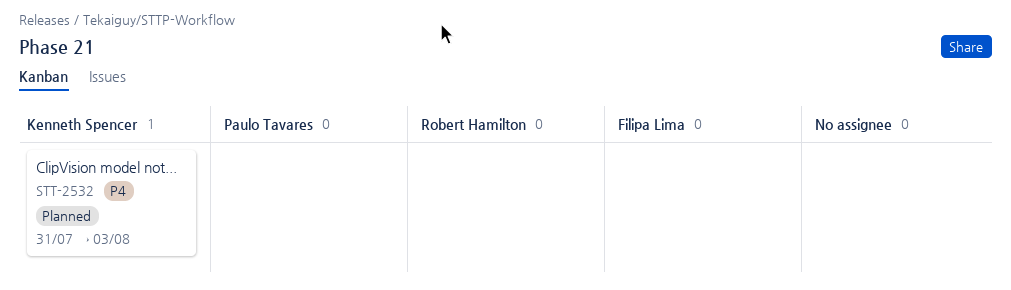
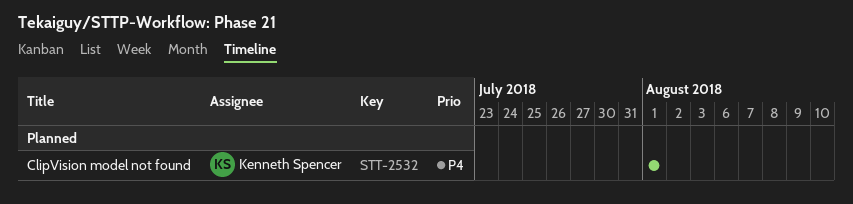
STT-2532, start: Jul 31 -> Aug 1
STT-2532, due: Aug 3 -> Aug 1

